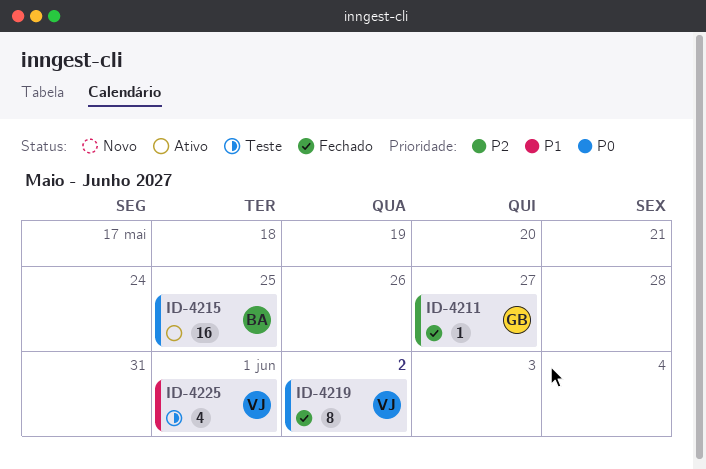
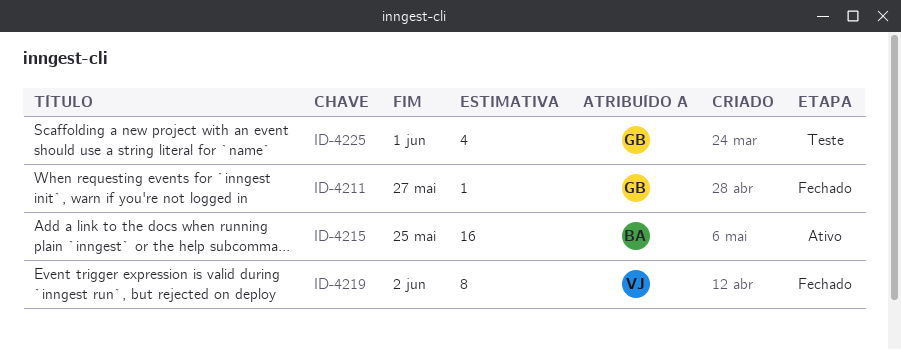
ID-4225, owner: VJ -> GB

